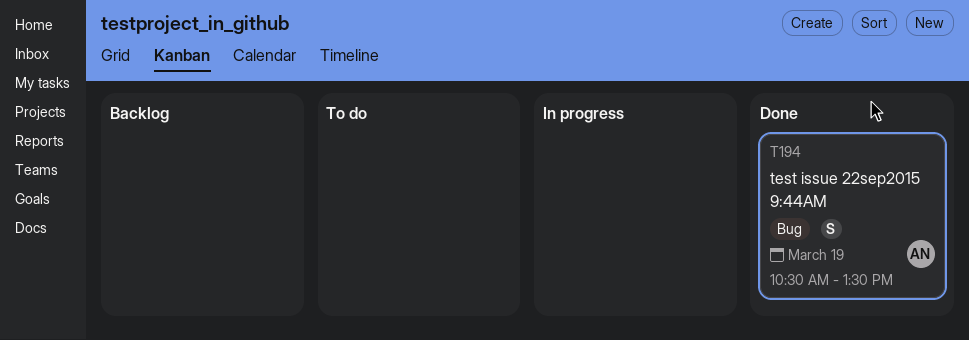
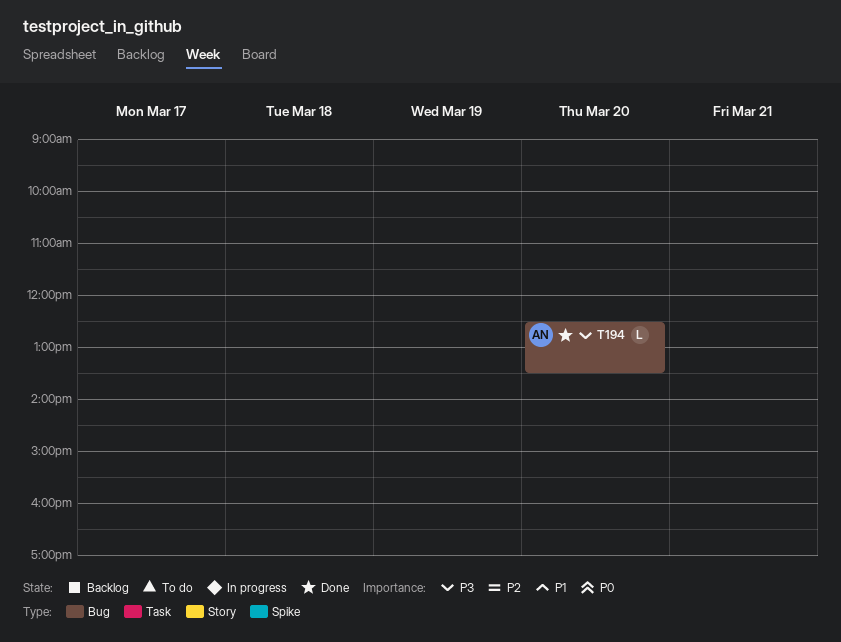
T194, estimate: S -> L
T194, day: Mar 19 -> Mar 20
T194, begins: 10:30 -> 12:30

